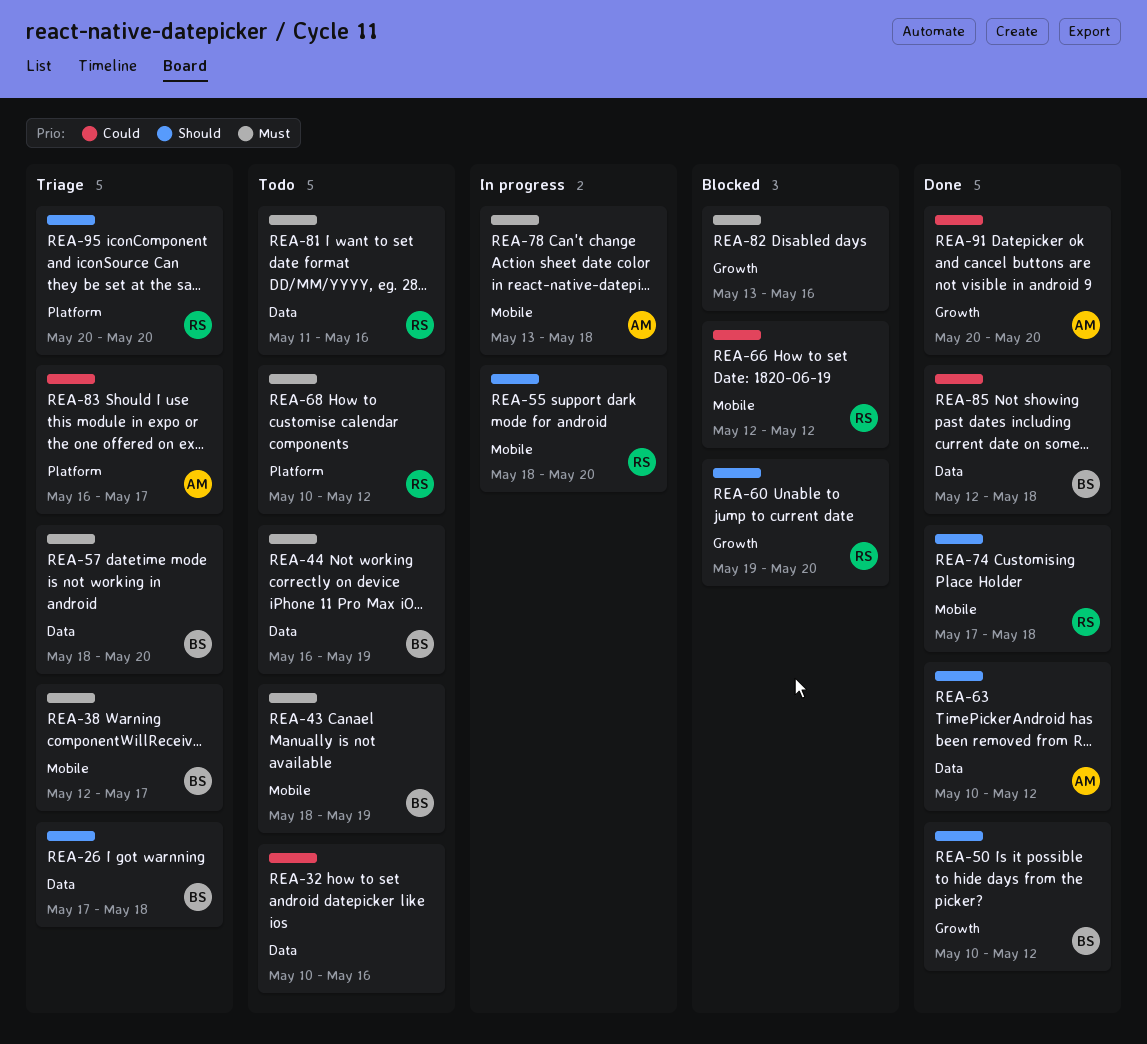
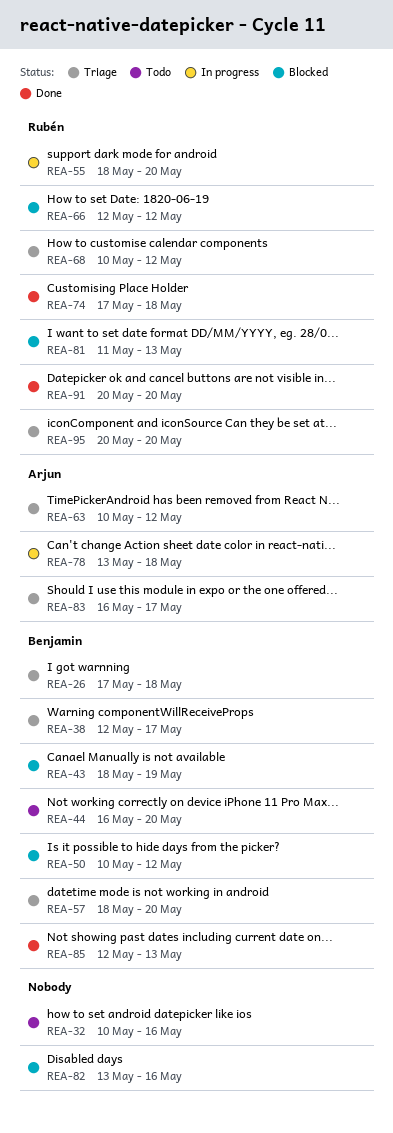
REA-43, status: Todo -> Blocked
REA-44, due: May 19 -> May 20
REA-50, status: Done -> Blocked
REA-60: present -> none
REA-63, status: Done -> Triage
REA-68, status: Todo -> Triage
REA-81, status: Todo -> Blocked
REA-81, due: May 16 -> May 13
REA-85, due: May 18 -> May 13
REA-91, owner: Arjun -> Rubén

